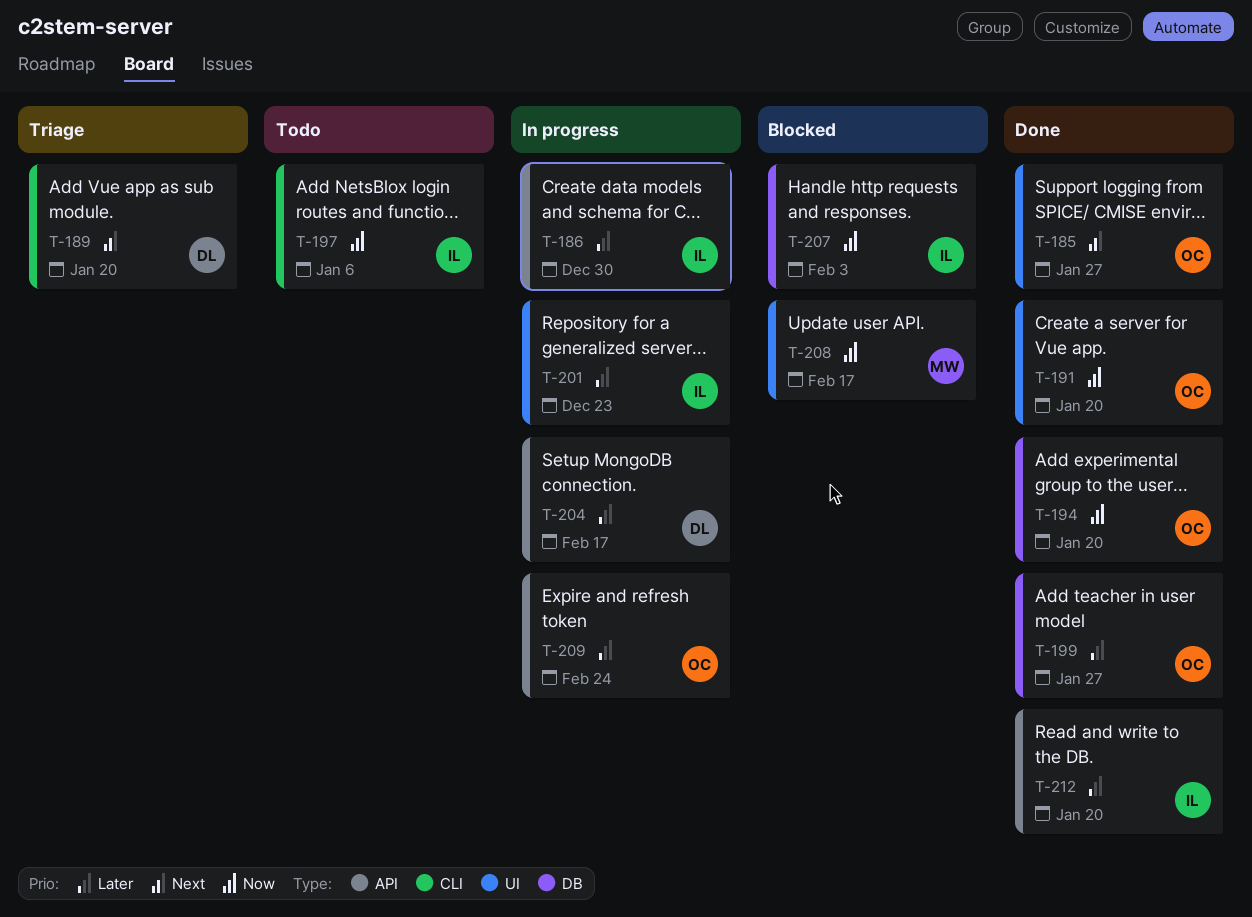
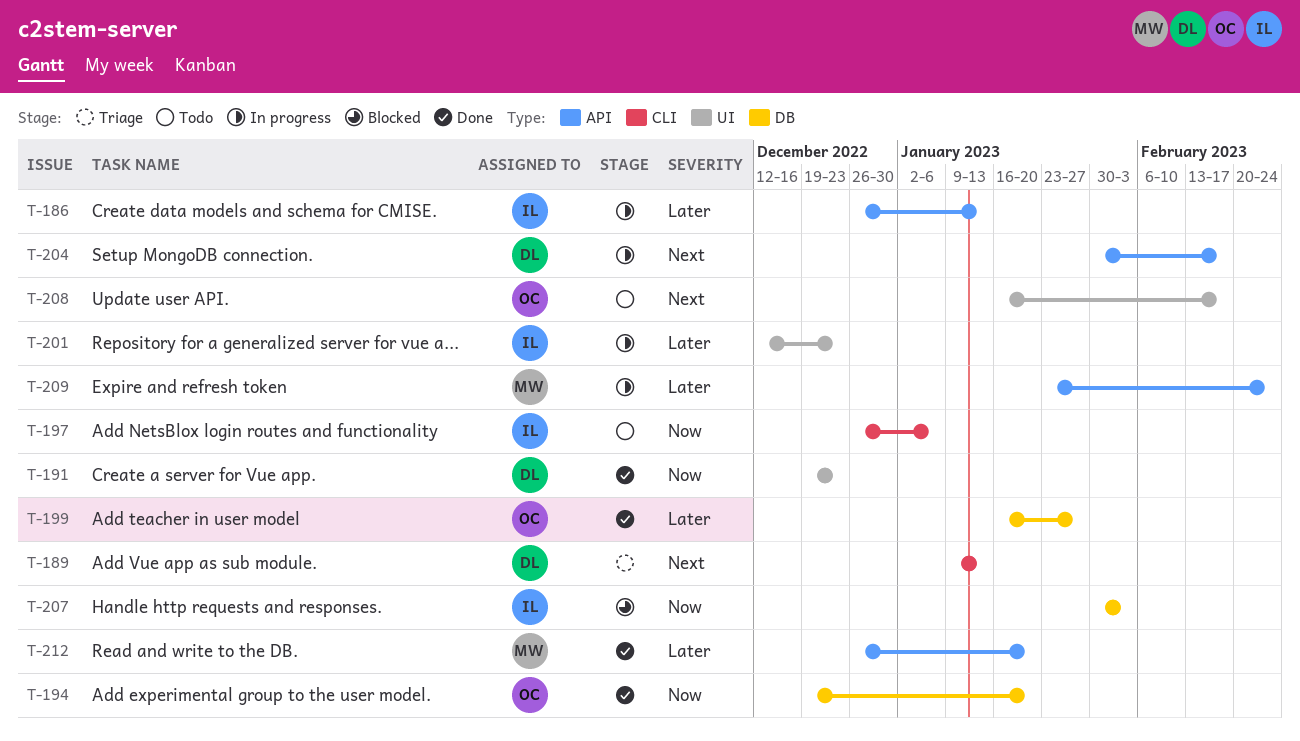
T-185: present -> none
T-186, due: Dec 30 -> Jan 13
T-189, due: Jan 20 -> Jan 13
T-191, owner: OC -> DL
T-191, due: Jan 20 -> Dec 23
T-204, priority: Later -> Next
T-208, status: Blocked -> Todo
T-208, owner: MW -> OC
T-208, priority: Now -> Next
T-209, owner: OC -> MW
T-212, owner: IL -> MW

